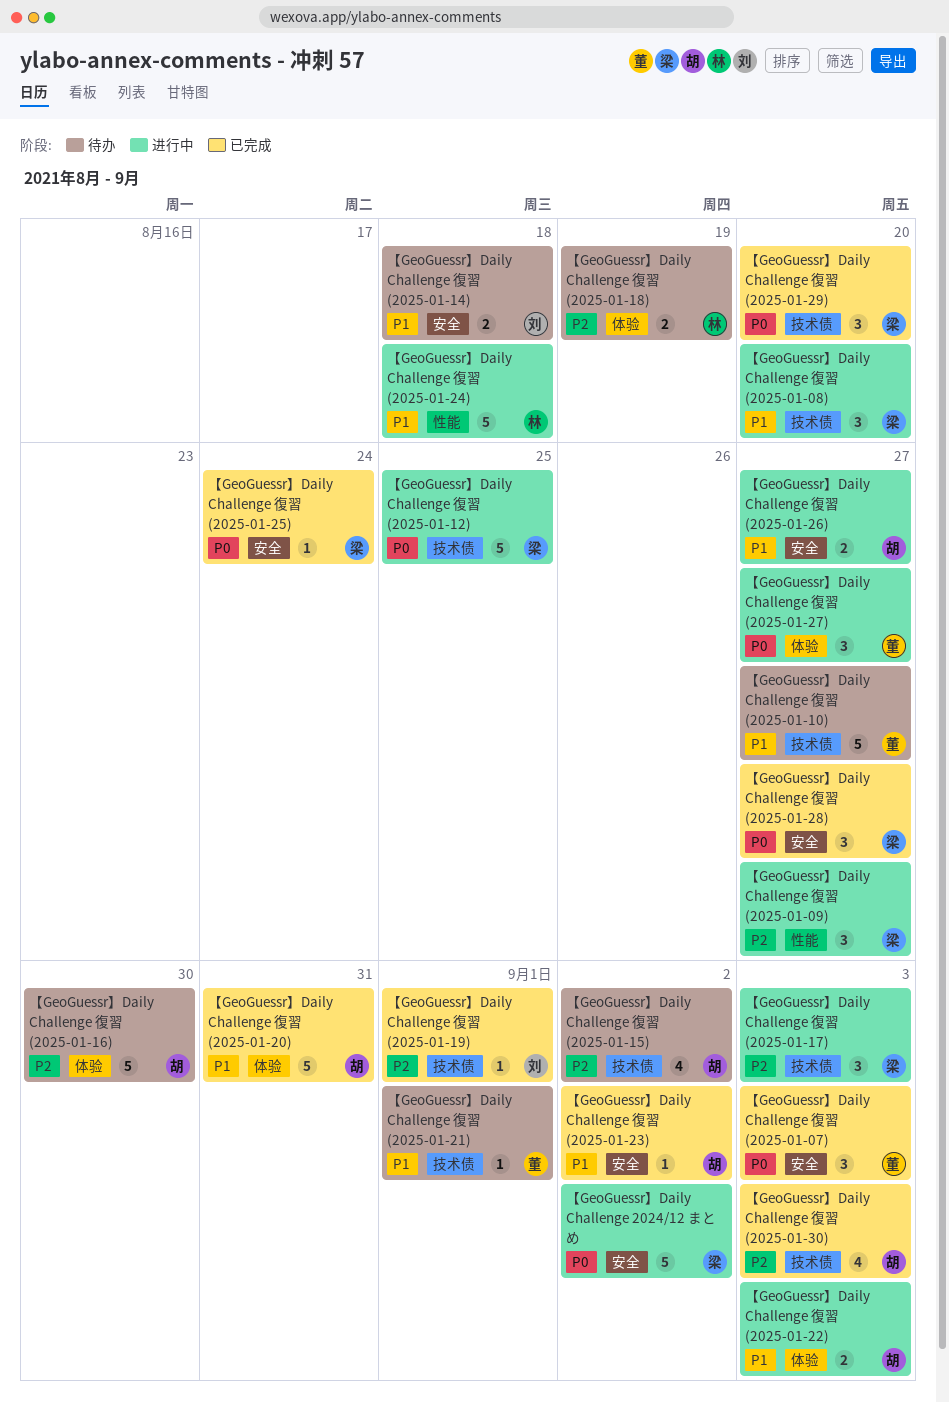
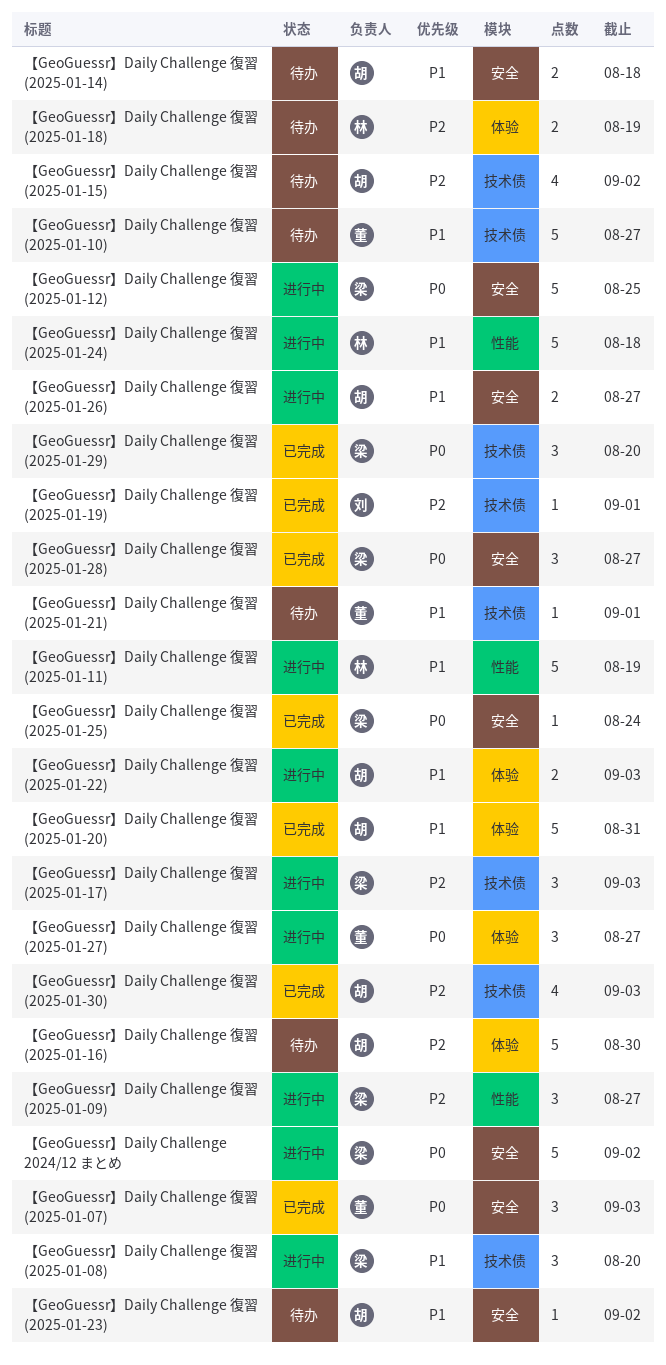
【GeoGuessr】Daily Challenge 復習 (2025-01-11): none -> present
【GeoGuessr】Daily Challenge 復習 (2025-01-12), label: 技术债 -> 安全
【GeoGuessr】Daily Challenge 復習 (2025-01-14), owner: 刘 -> 胡
【GeoGuessr】Daily Challenge 復習 (2025-01-23), status: 已完成 -> 待办

